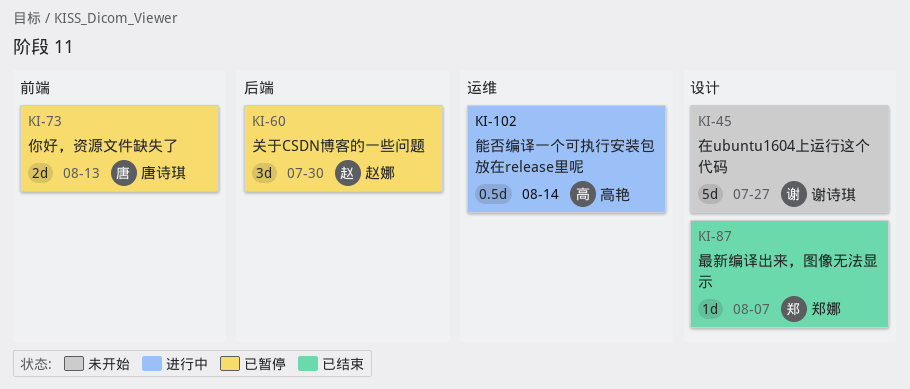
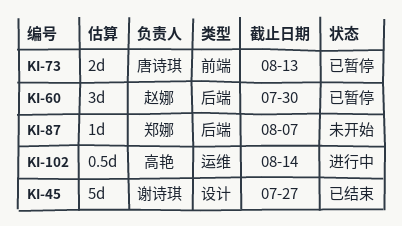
KI-45, status: 未开始 -> 已结束
KI-87, status: 已结束 -> 未开始
KI-87, label: 设计 -> 后端

